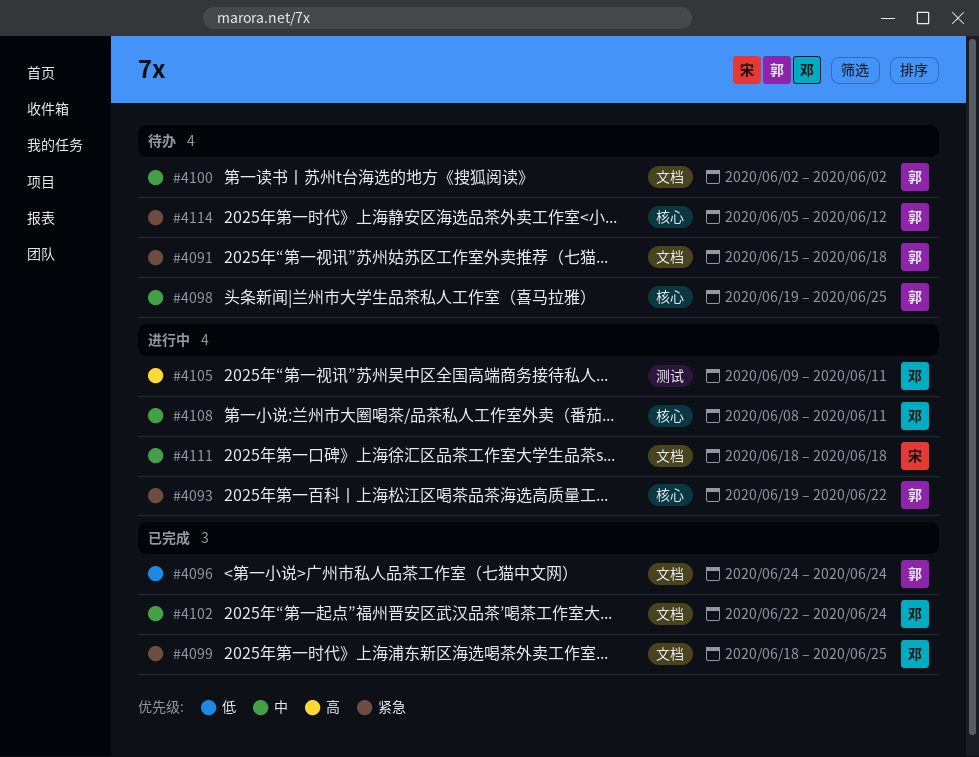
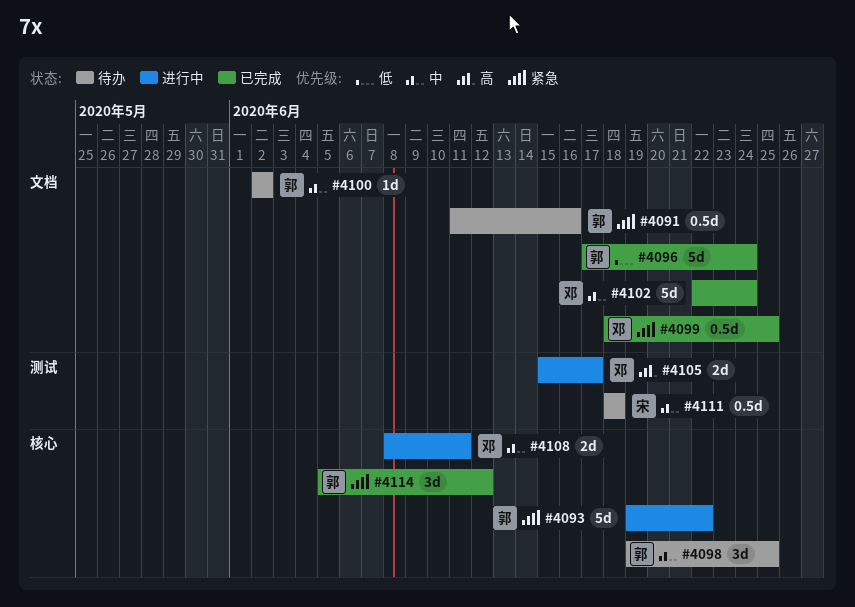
#4091, start: Jun 15 -> Jun 11
#4091, due: Jun 18 -> Jun 16
#4096, start: Jun 24 -> Jun 17
#4105, start: Jun 9 -> Jun 15
#4105, due: Jun 11 -> Jun 17
#4111, status: 进行中 -> 待办
#4111, label: 文档 -> 测试
#4114, status: 待办 -> 已完成

